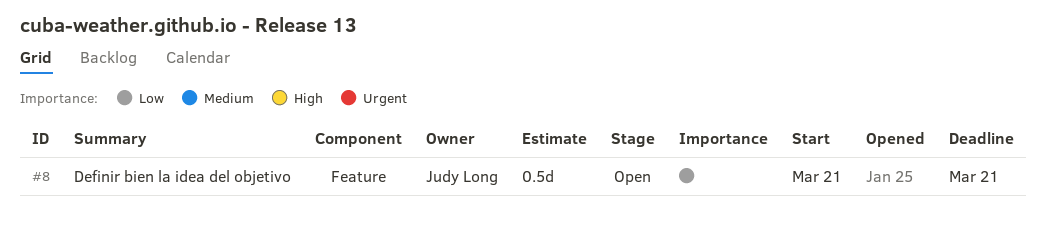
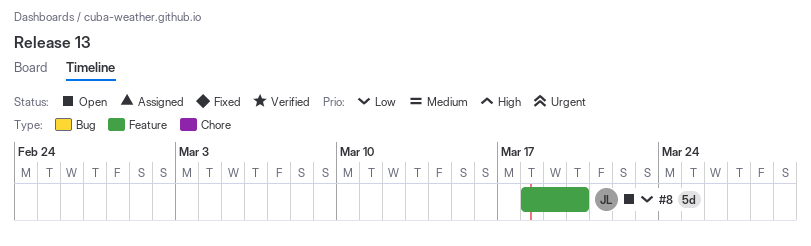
#8, estimate: 0.5d -> 5d
#8, start: Mar 21 -> Mar 18
#8, due: Mar 21 -> Mar 20

